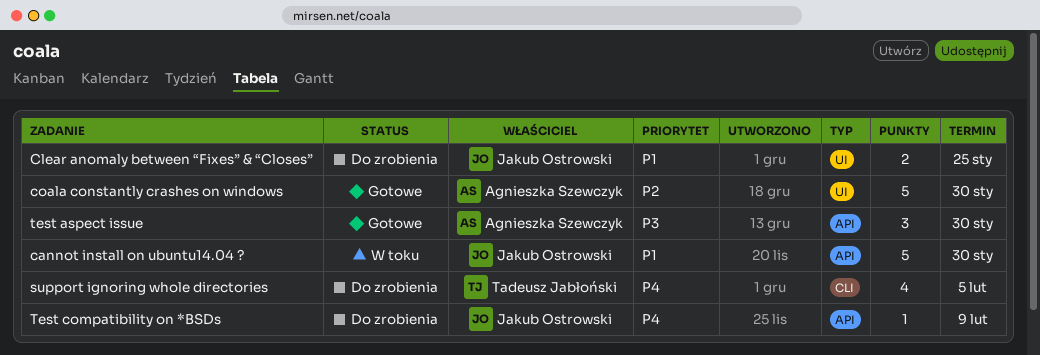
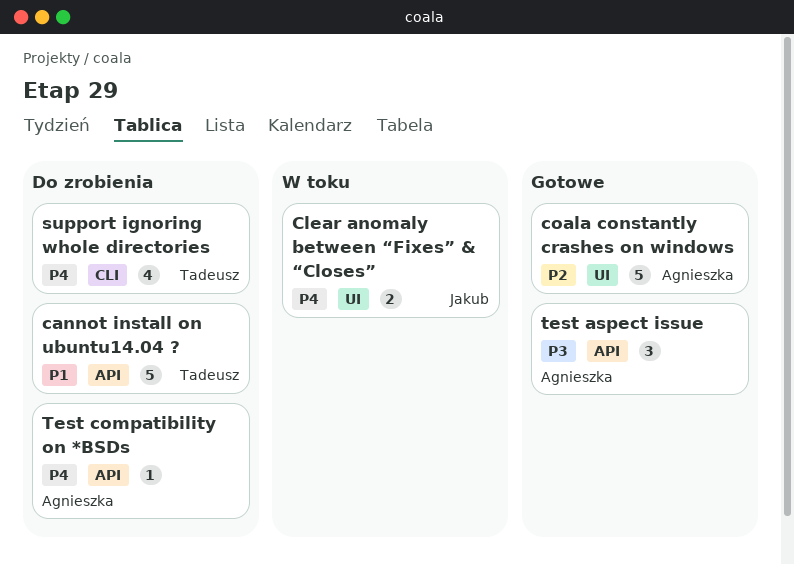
cannot install on ubuntu14.04 ?, status: W toku -> Do zrobienia
cannot install on ubuntu14.04 ?, owner: Jakub Ostrowski -> Tadeusz Jabłoński
Clear anomaly between “Fixes” & “Closes”, status: Do zrobienia -> W toku
Clear anomaly between “Fixes” & “Closes”, priority: P1 -> P4
Test compatibility on *BSDs, owner: Jakub Ostrowski -> Agnieszka Szewczyk

